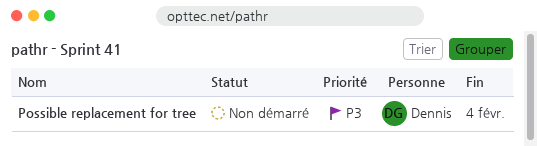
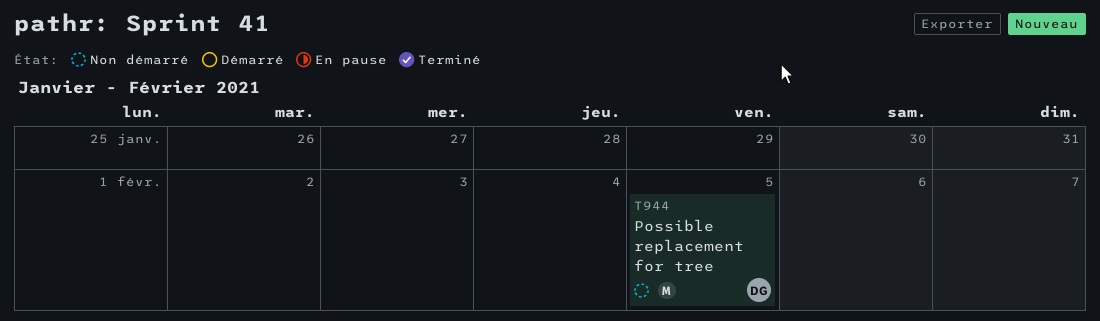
Possible replacement for tree, due: Feb 4 -> Feb 5

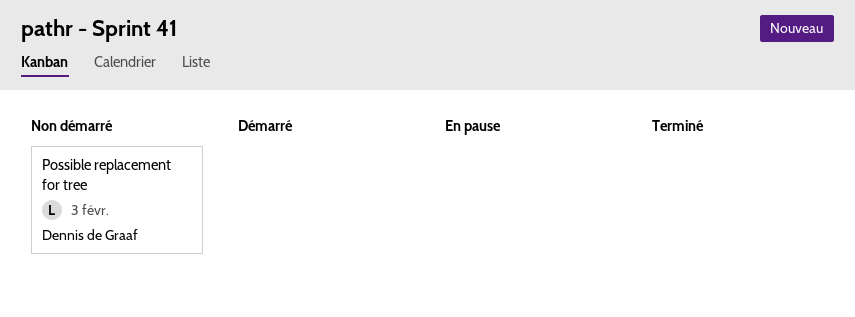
Possible replacement for tree, estimate: M -> L
Possible replacement for tree, due: Feb 5 -> Feb 3

